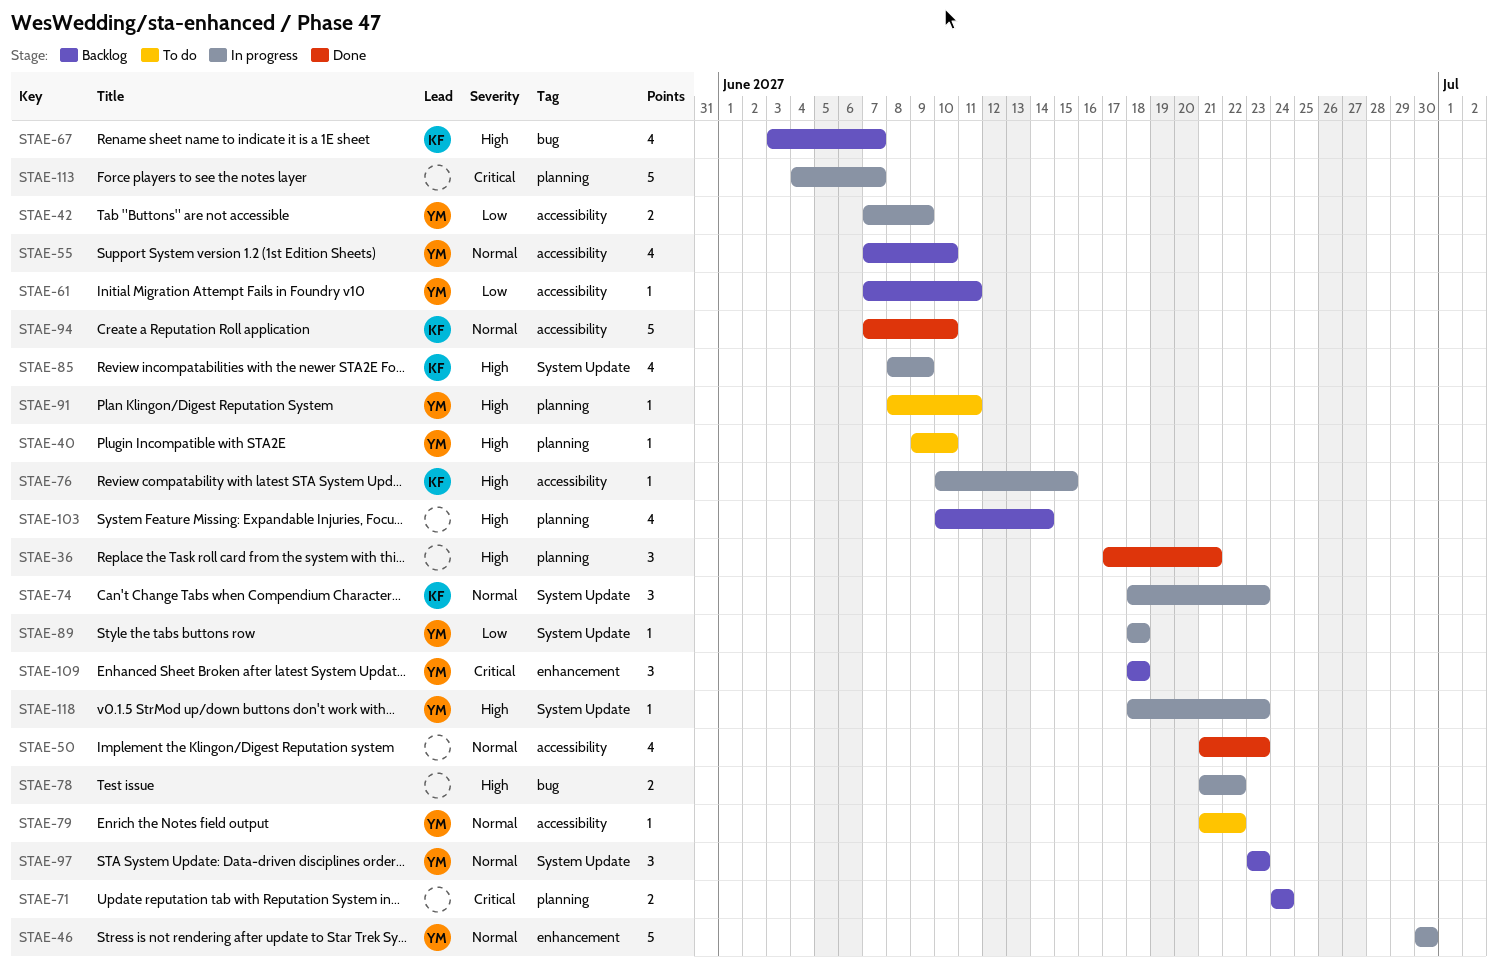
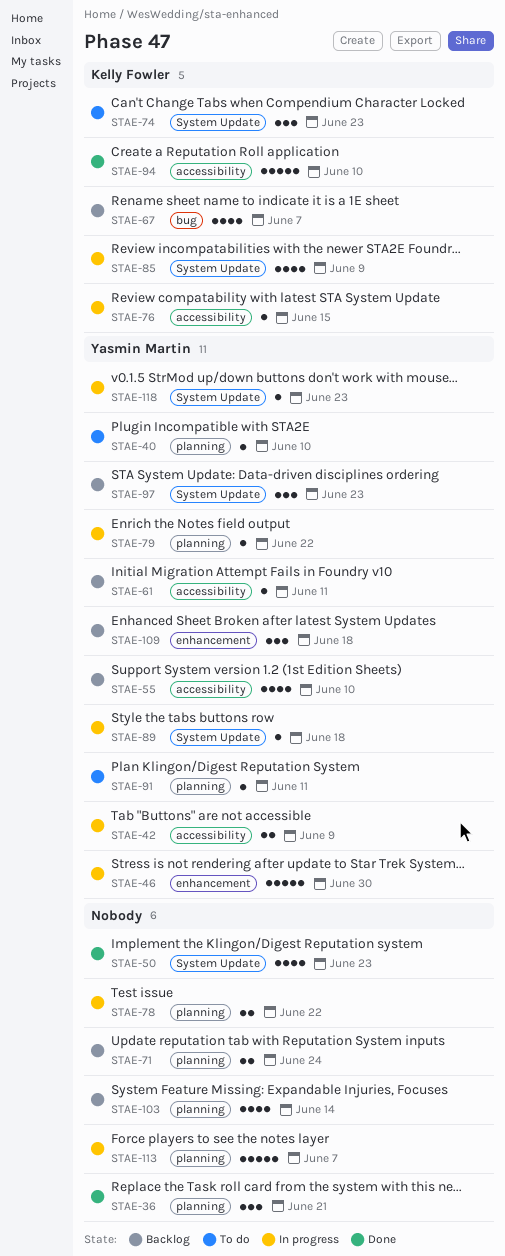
STAE-50, label: accessibility -> System Update
STAE-74, status: In progress -> To do
STAE-78, label: bug -> planning
STAE-79, status: To do -> In progress
STAE-79, label: accessibility -> planning

